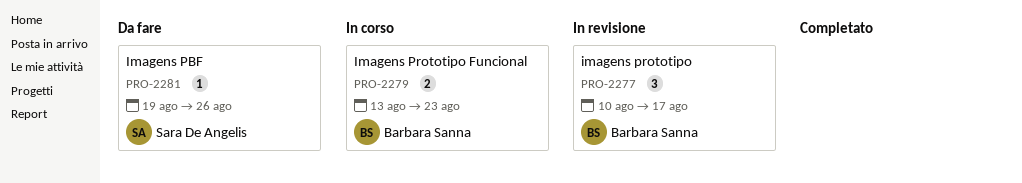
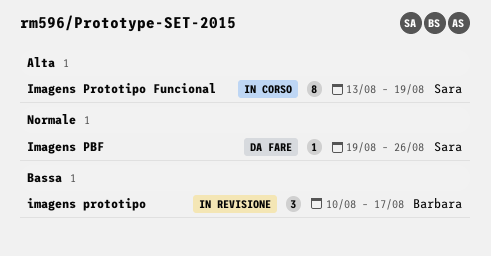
Imagens Prototipo Funcional, owner: Barbara Sanna -> Sara De Angelis
Imagens Prototipo Funcional, estimate: 2 -> 8
Imagens Prototipo Funcional, due: Aug 23 -> Aug 19

